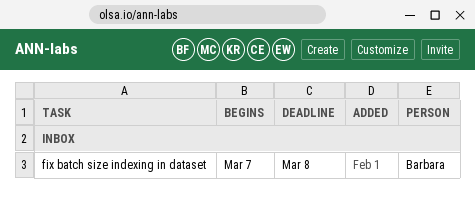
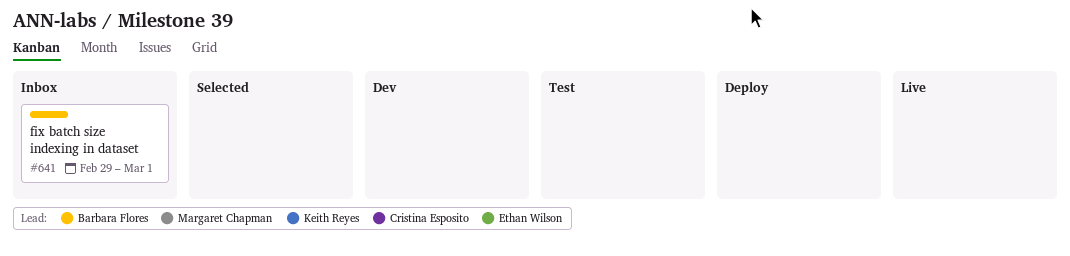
fix batch size indexing in dataset, start: Mar 7 -> Feb 29
fix batch size indexing in dataset, due: Mar 8 -> Mar 1

